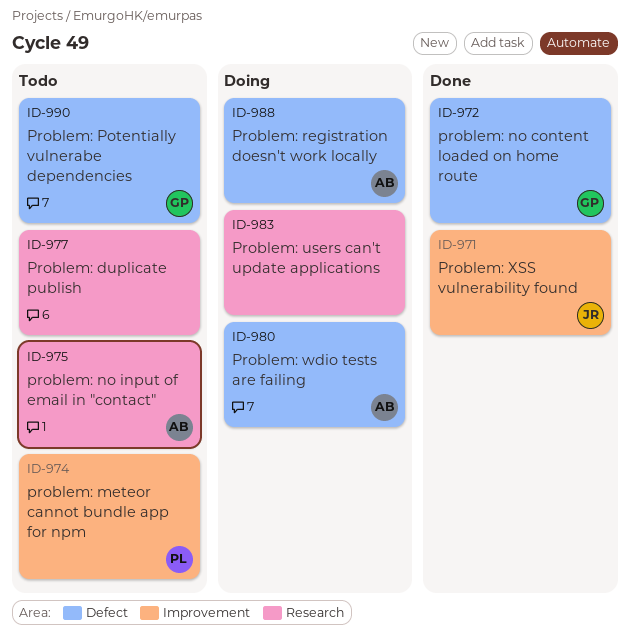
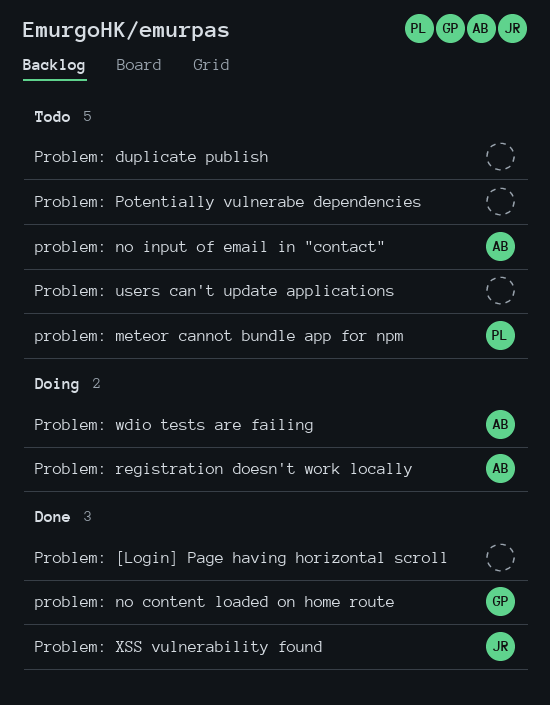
Problem: [Login] Page having horizontal scroll: none -> present
Problem: Potentially vulnerabe dependencies, owner: GP -> none
Problem: users can't update applications, status: Doing -> Todo

